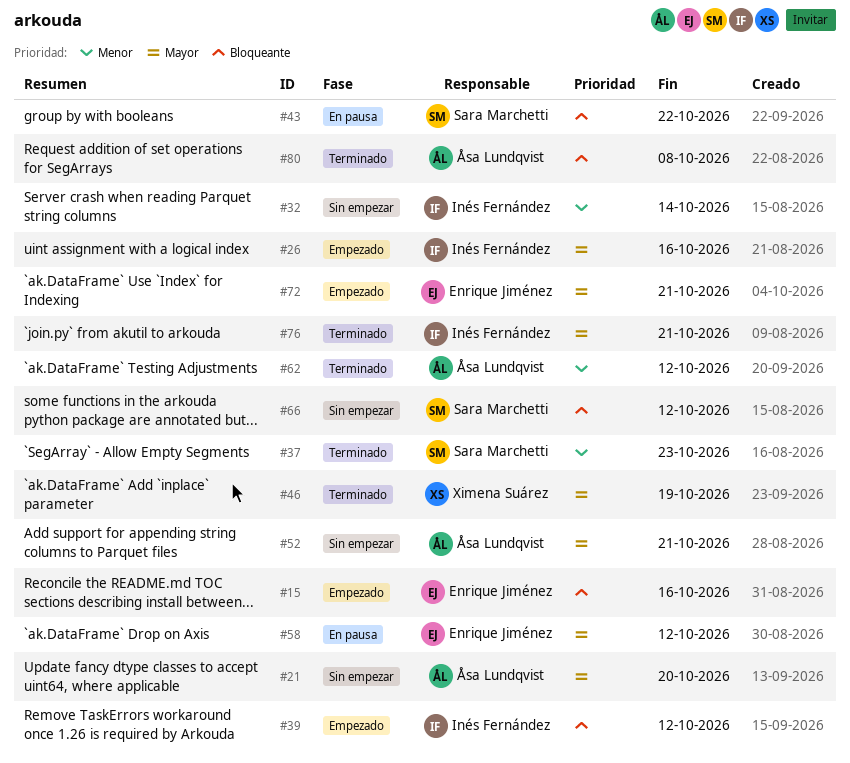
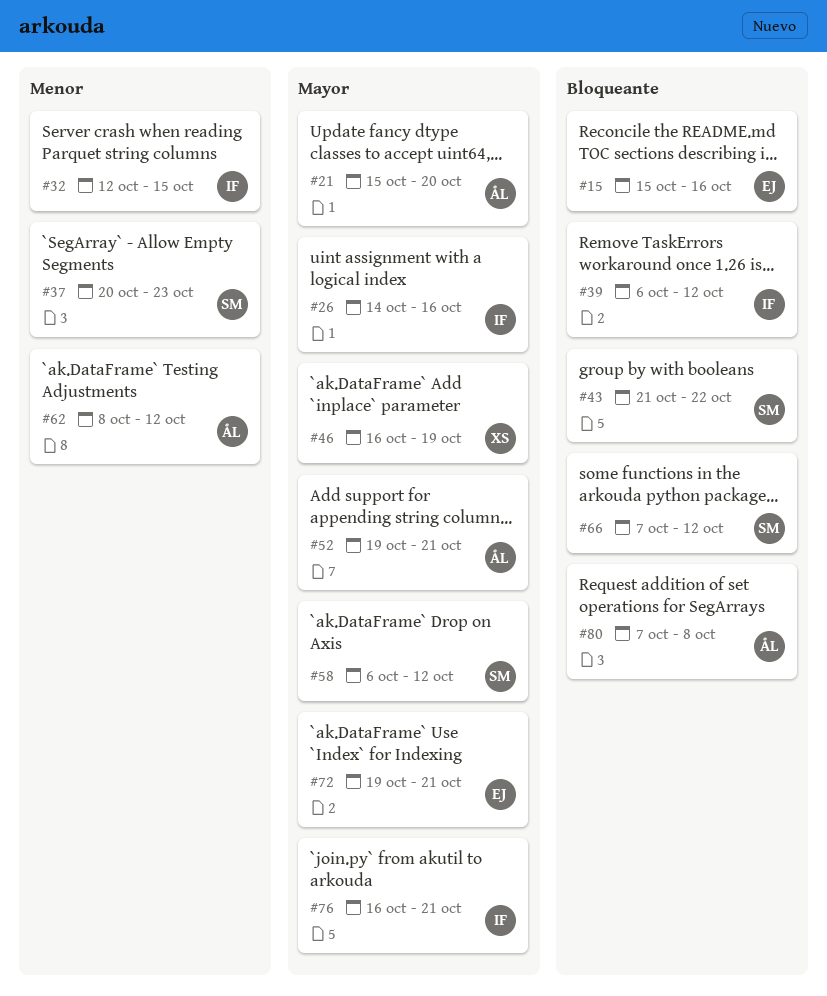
#32, due: Oct 14 -> Oct 15
#58, owner: Enrique Jiménez -> Sara Marchetti

